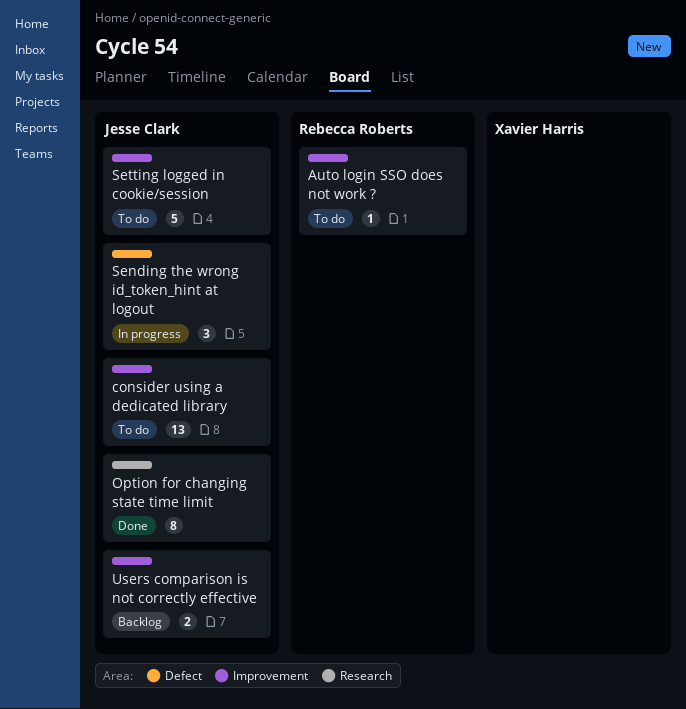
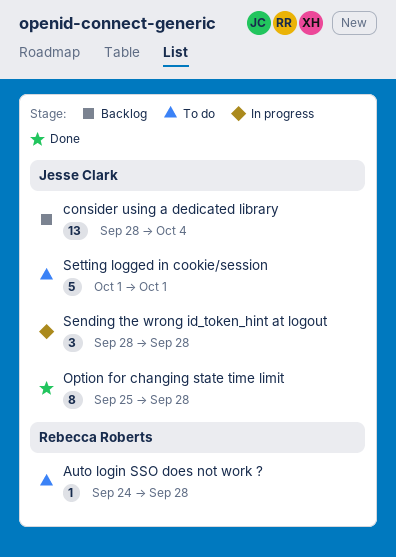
consider using a dedicated library, status: To do -> Backlog
Users comparison is not correctly effective: present -> none

